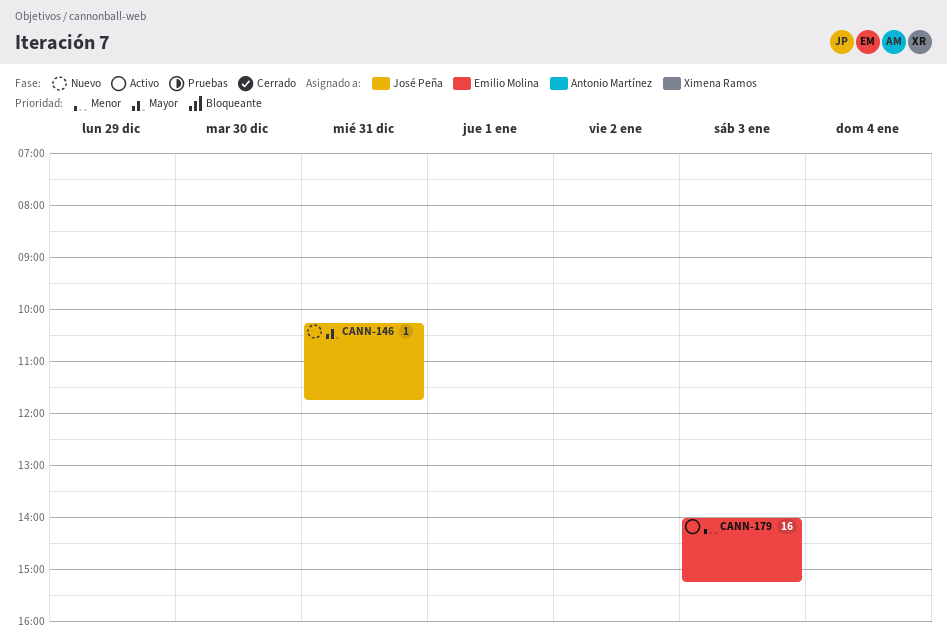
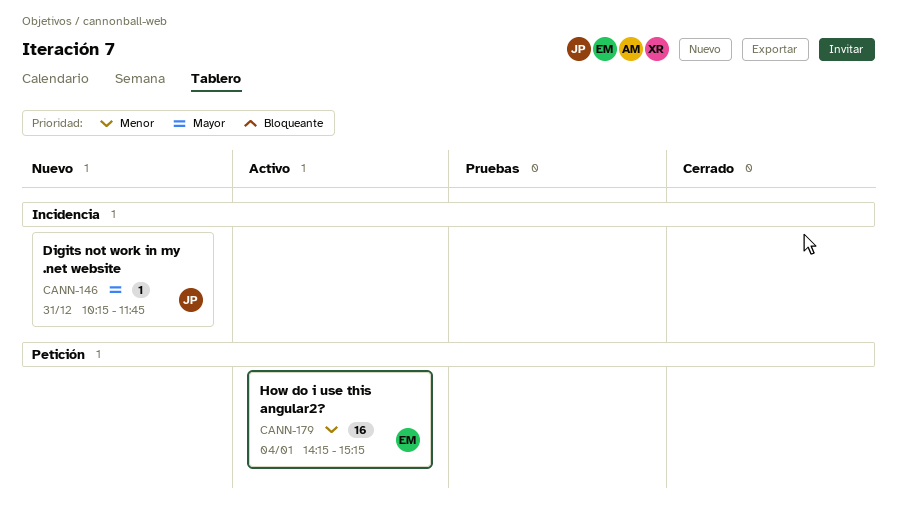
CANN-179, day: Jan 3 -> Jan 4
CANN-179, begins: 14:00 -> 14:15

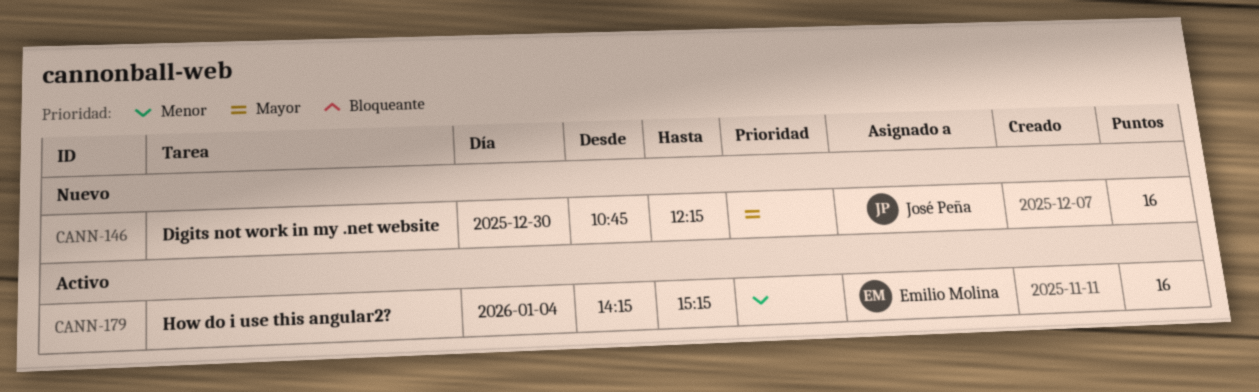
CANN-146, estimate: 1 -> 16
CANN-146, day: Dec 31 -> Dec 30
CANN-146, begins: 10:15 -> 10:45
CANN-146, ends: 11:45 -> 12:15

